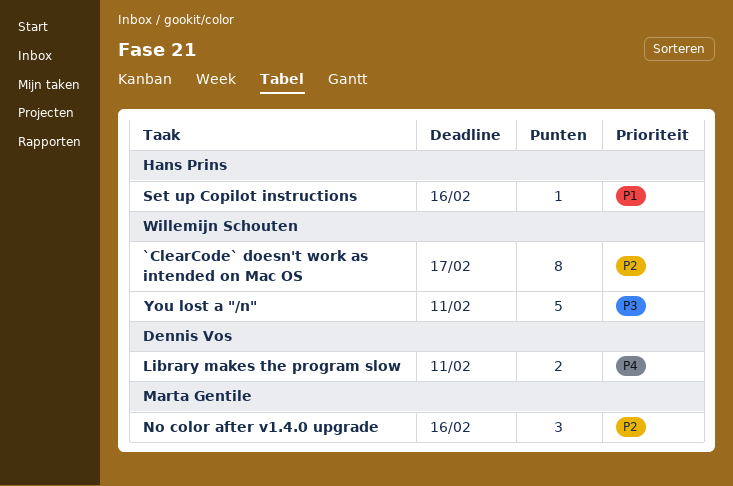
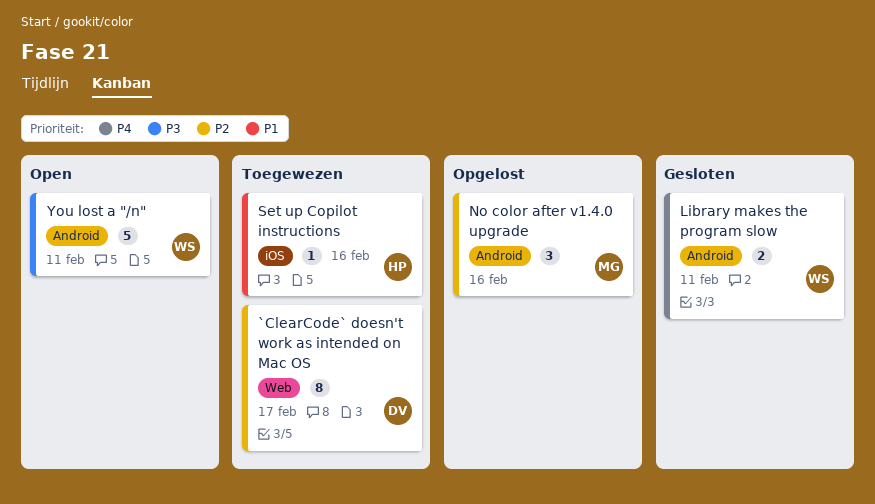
`ClearCode` doesn't work as intended on Mac OS, owner: Willemijn Schouten -> Dennis Vos
Library makes the program slow, owner: Dennis Vos -> Willemijn Schouten

